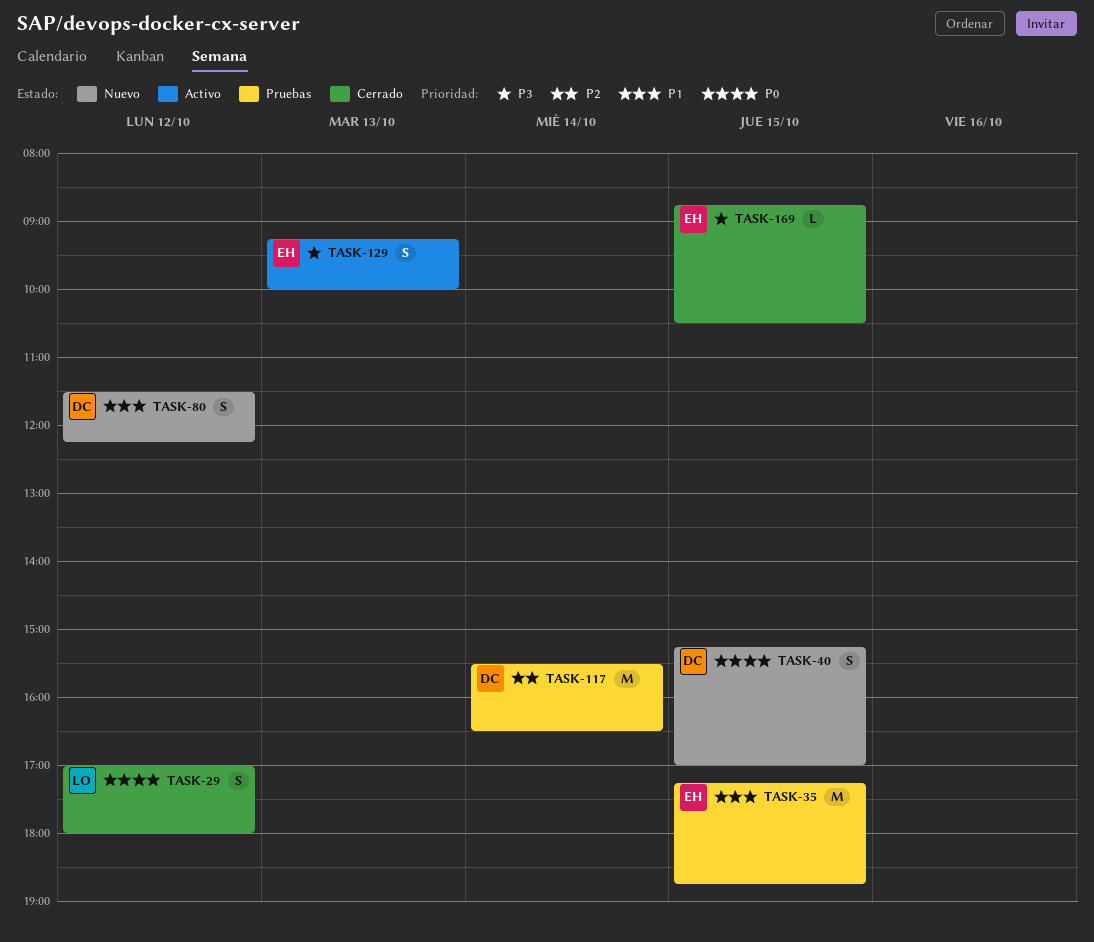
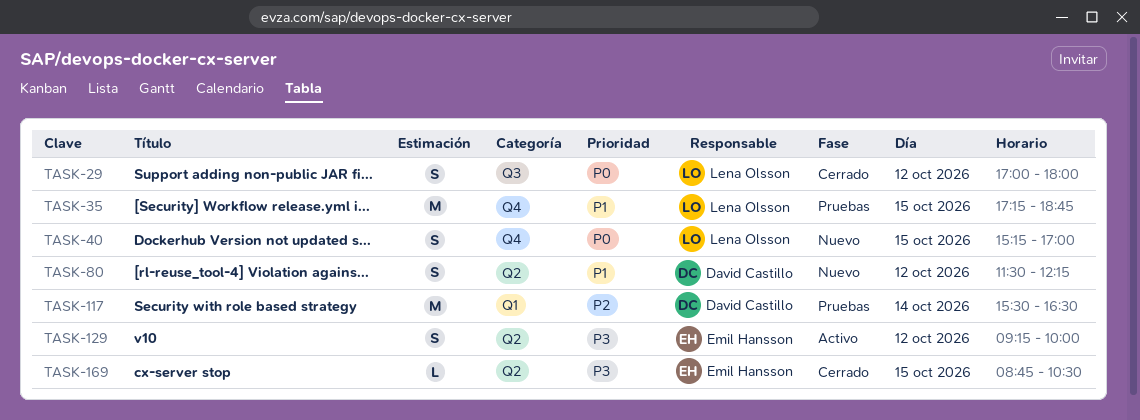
TASK-35, owner: Emil Hansson -> Lena Olsson
TASK-40, owner: David Castillo -> Lena Olsson
TASK-129, day: Oct 13 -> Oct 12

